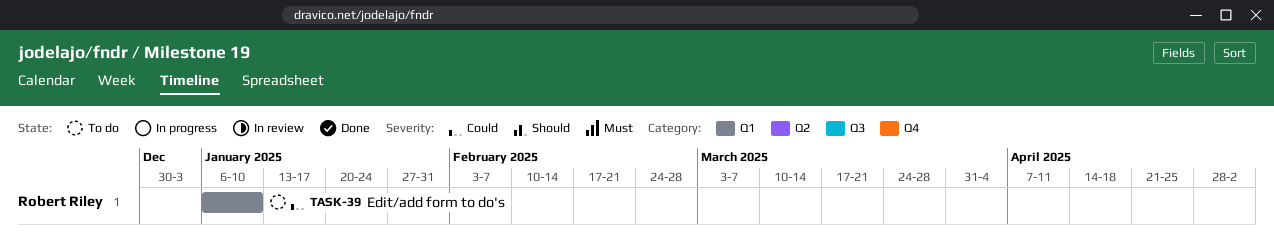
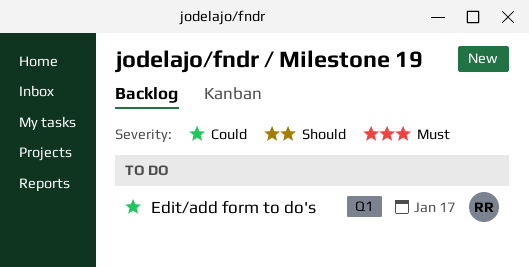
Edit/add form to do's, due: Jan 10 -> Jan 17

